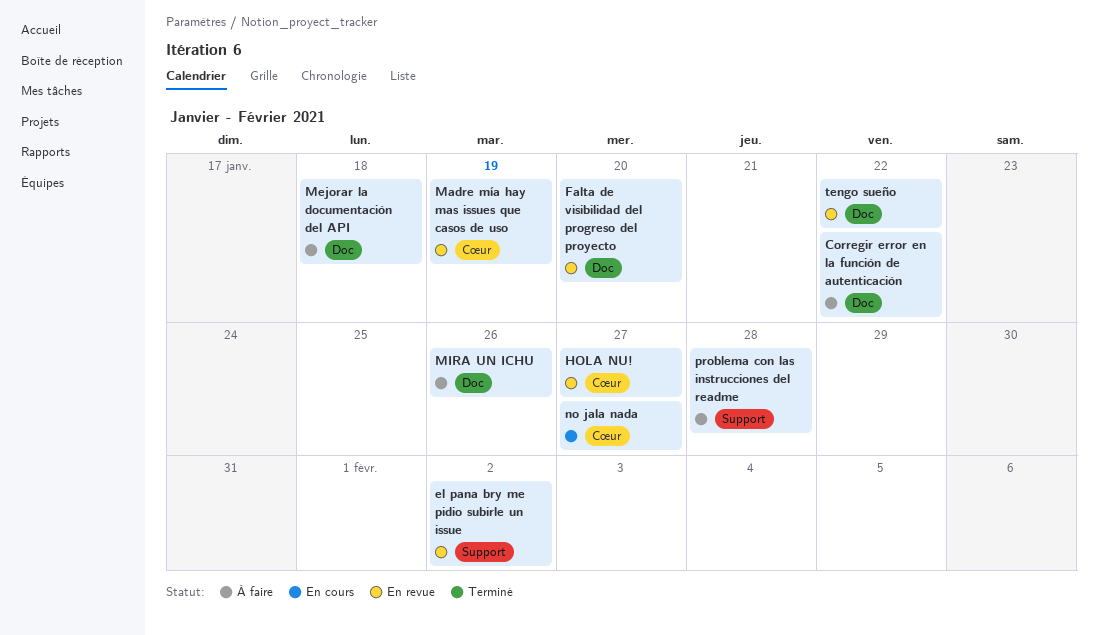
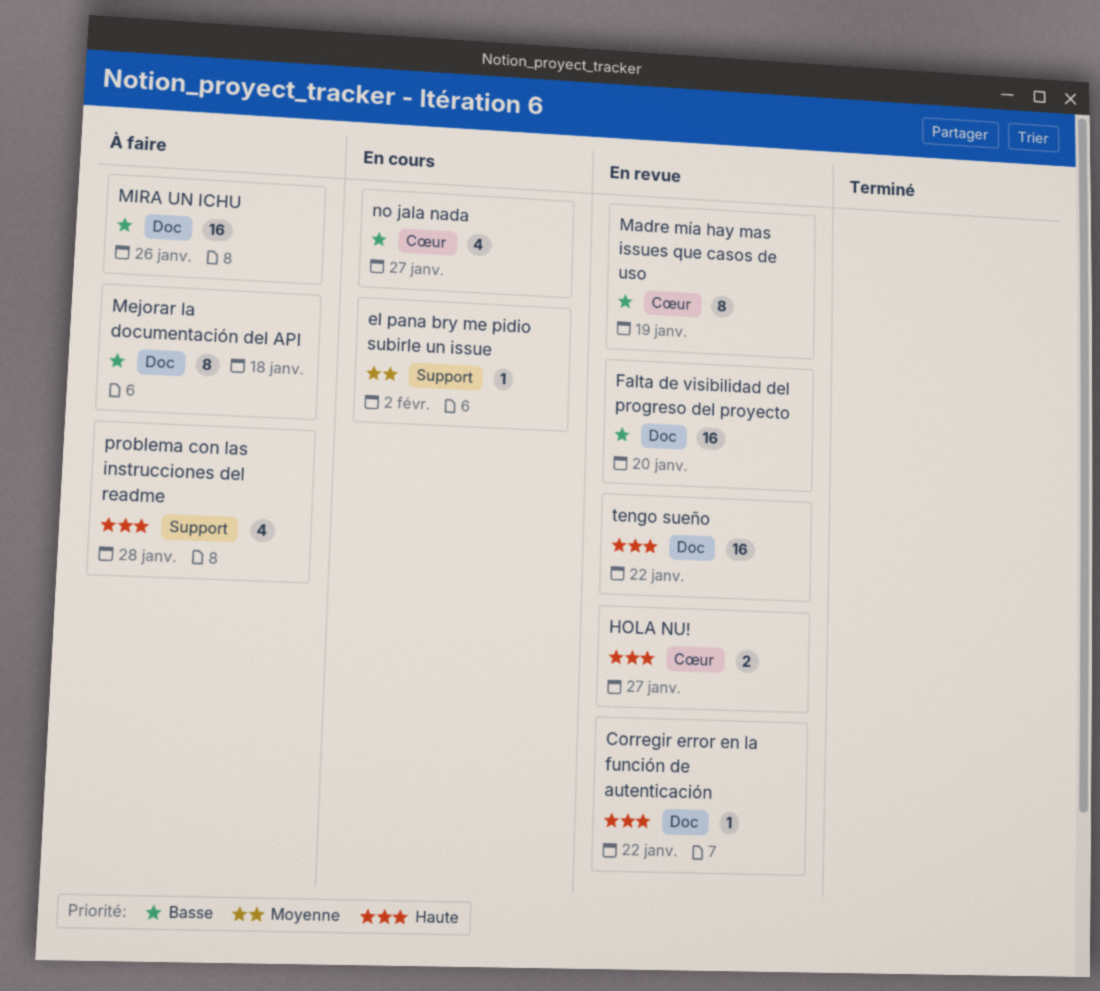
Corregir error en la función de autenticación, status: À faire -> En revue
el pana bry me pidio subirle un issue, status: En revue -> En cours

